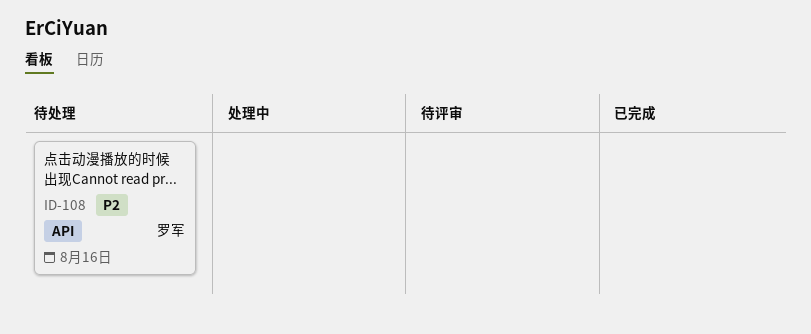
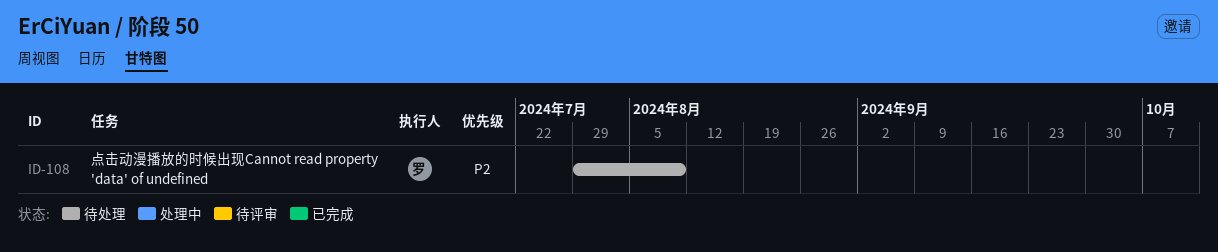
ID-108, due: Aug 16 -> Aug 9

